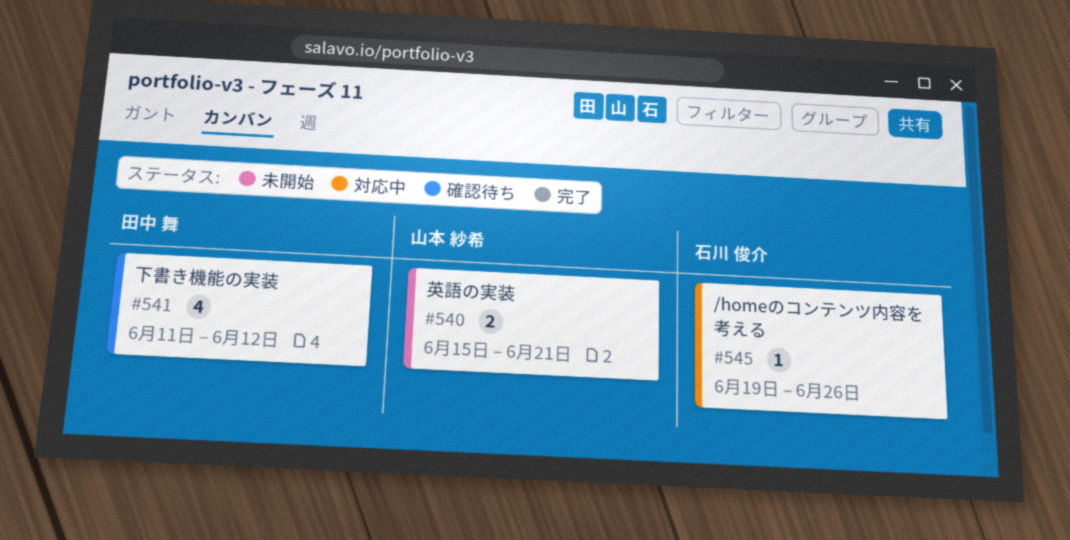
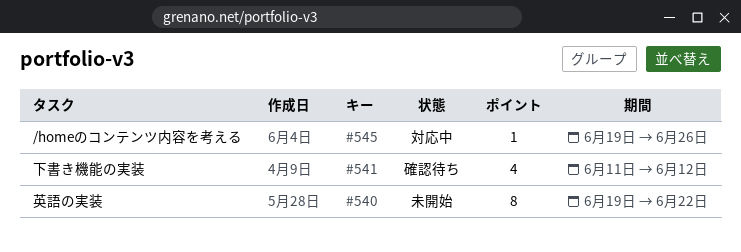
#540, estimate: 2 -> 8
#540, start: Jun 15 -> Jun 19
#540, due: Jun 21 -> Jun 22

